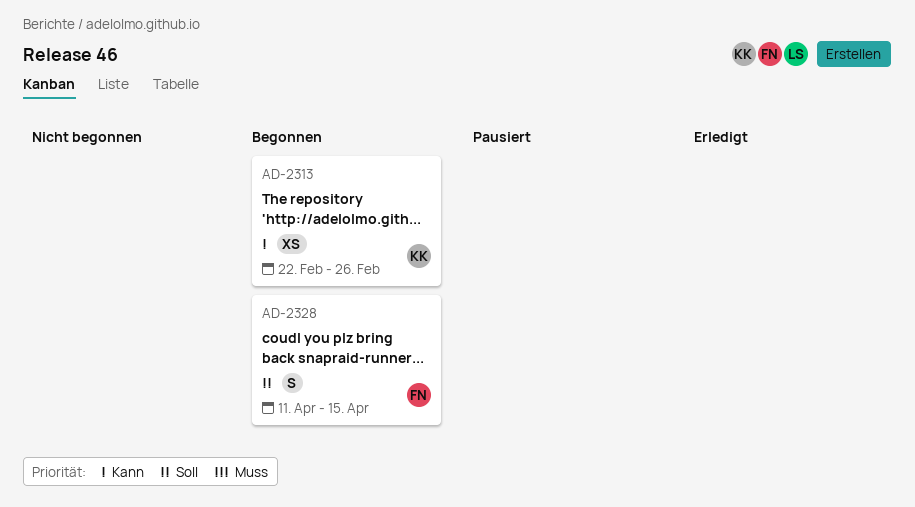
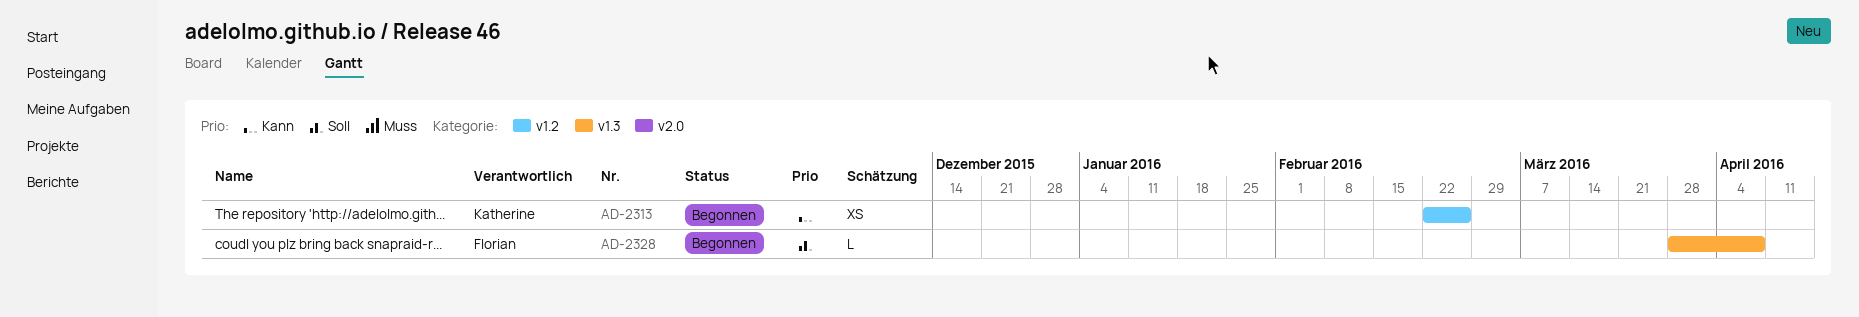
AD-2328, estimate: S -> L
AD-2328, start: Apr 11 -> Mar 28
AD-2328, due: Apr 15 -> Apr 8

